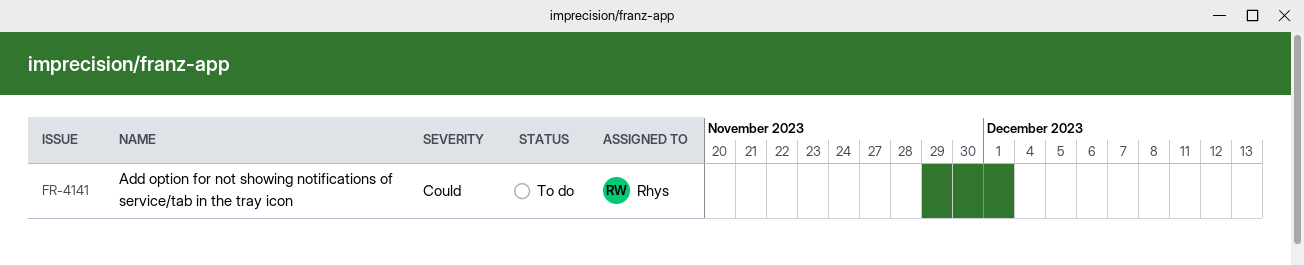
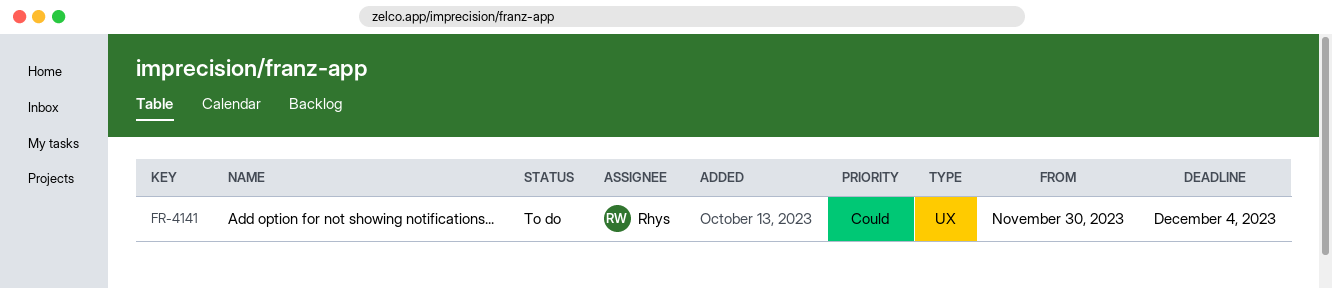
FR-4141, start: Nov 29 -> Nov 30
FR-4141, due: Dec 1 -> Dec 4

